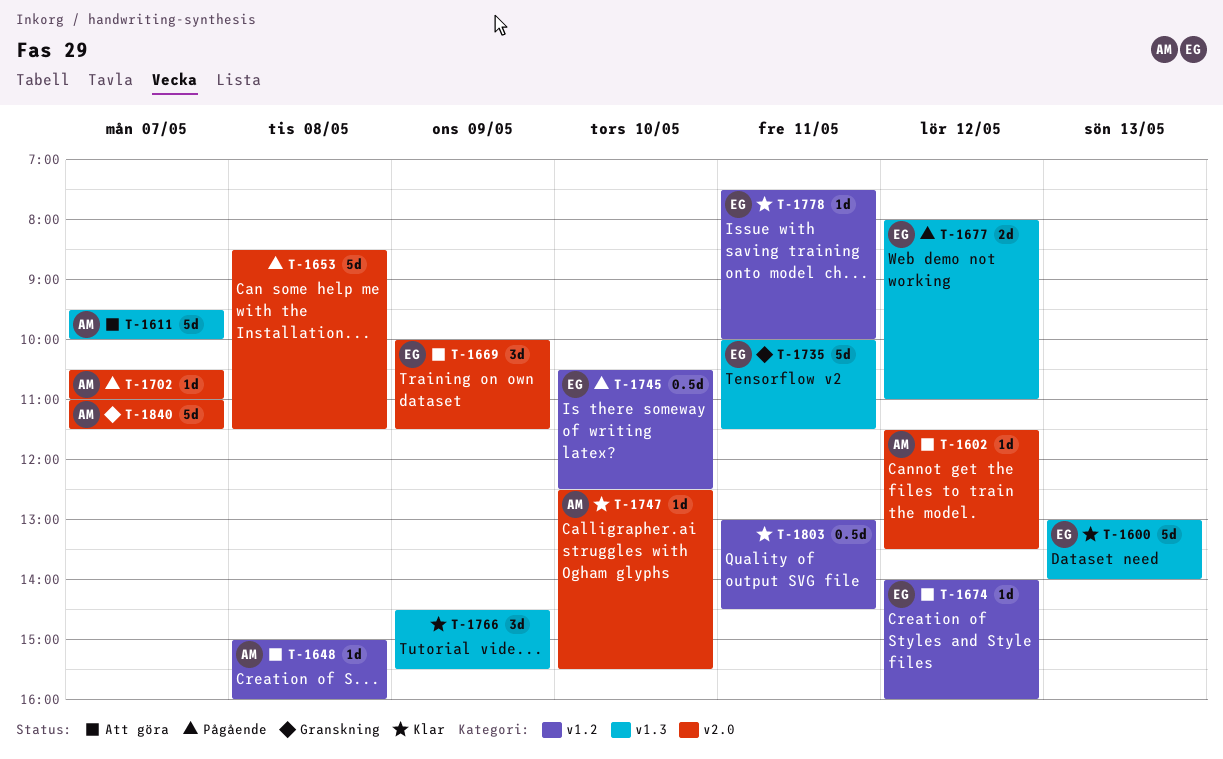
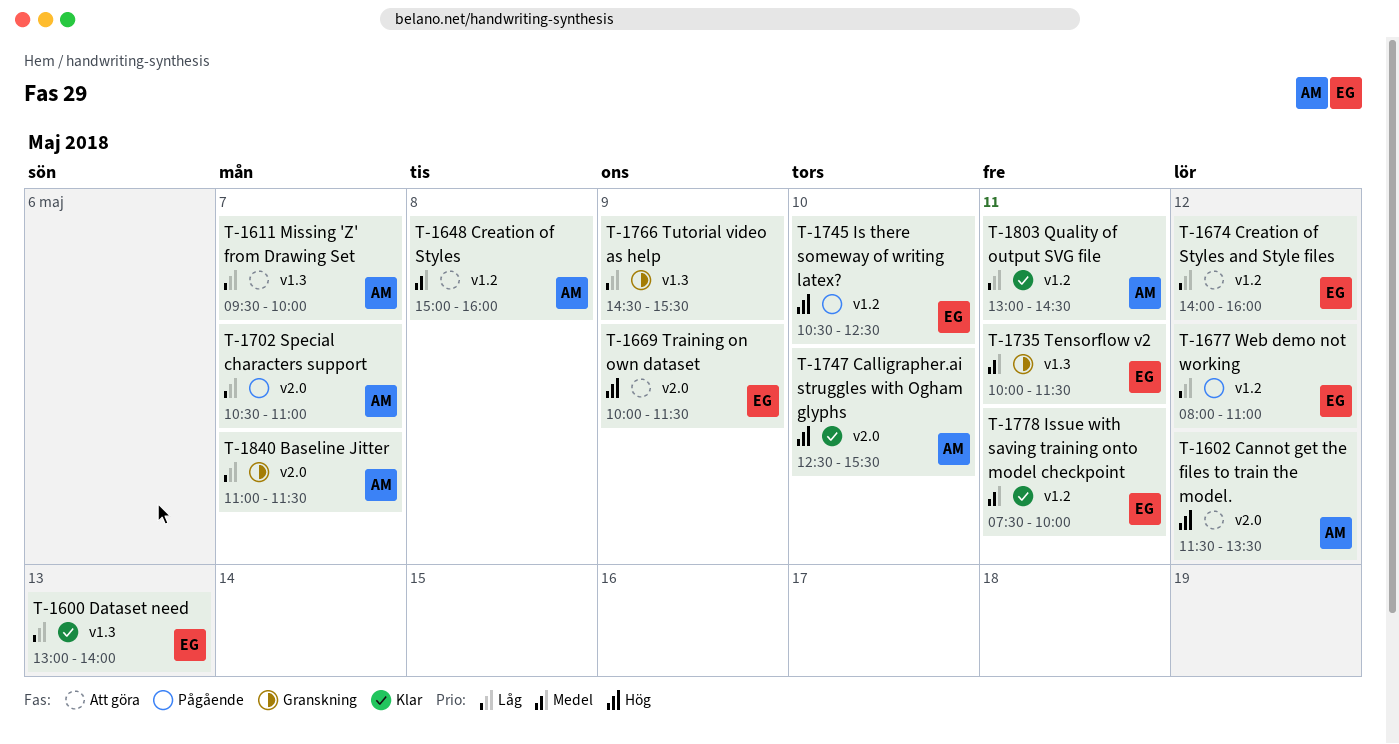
T-1653: present -> none
T-1677, label: v1.3 -> v1.2
T-1766, status: Klar -> Granskning
T-1803, owner: none -> AM

